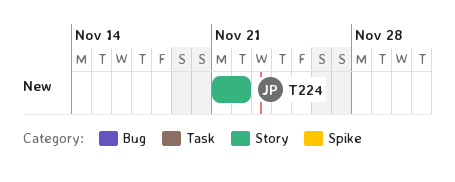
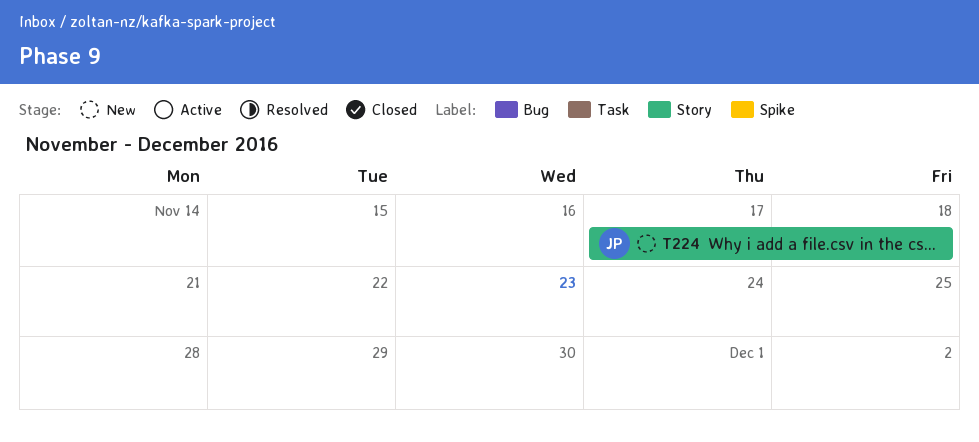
T224, start: Nov 21 -> Nov 17
T224, due: Nov 22 -> Nov 18

